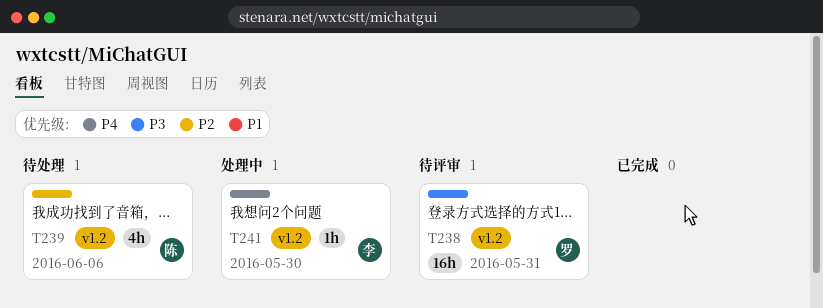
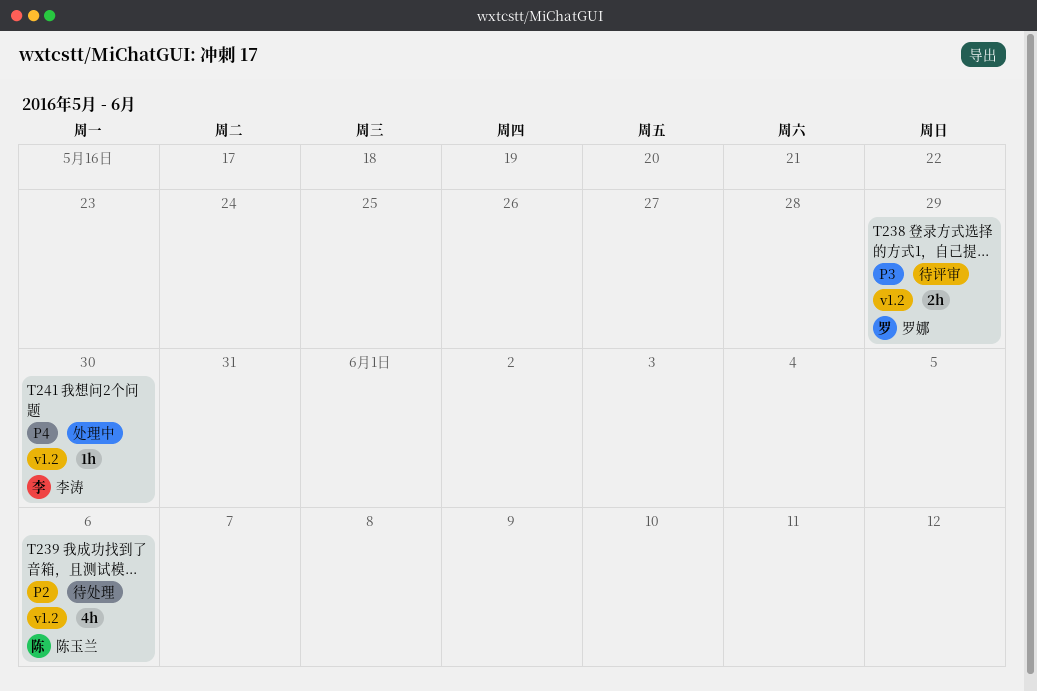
T238, estimate: 16h -> 2h
T238, due: May 31 -> May 29

